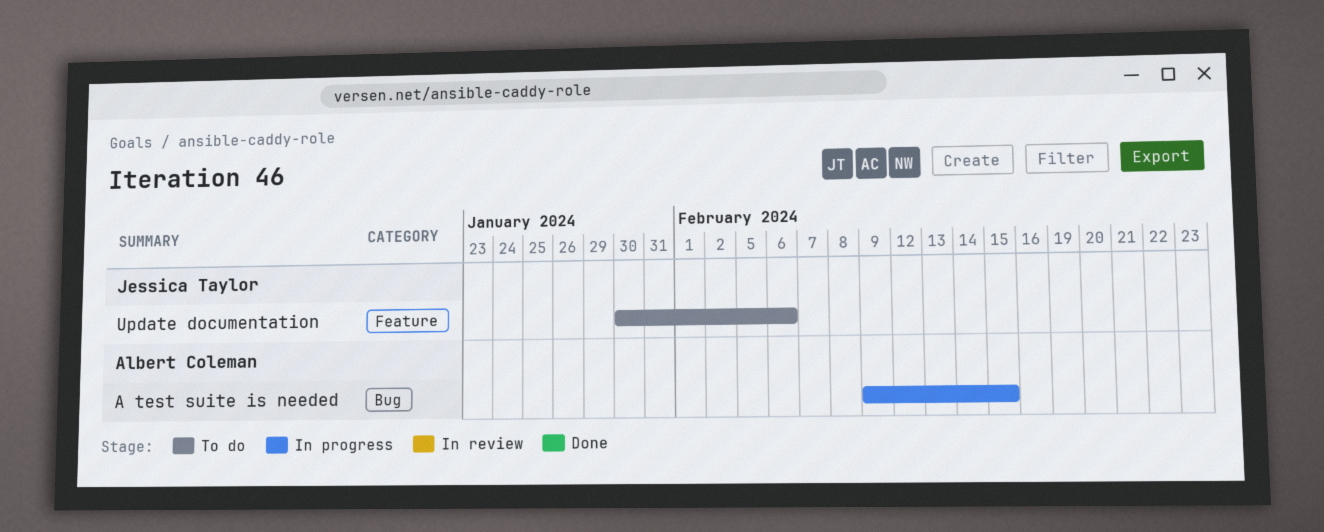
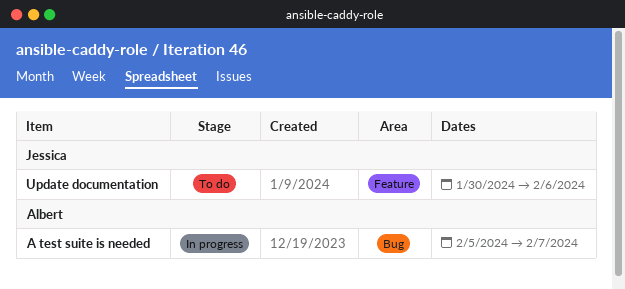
A test suite is needed, start: Feb 9 -> Feb 5
A test suite is needed, due: Feb 15 -> Feb 7

